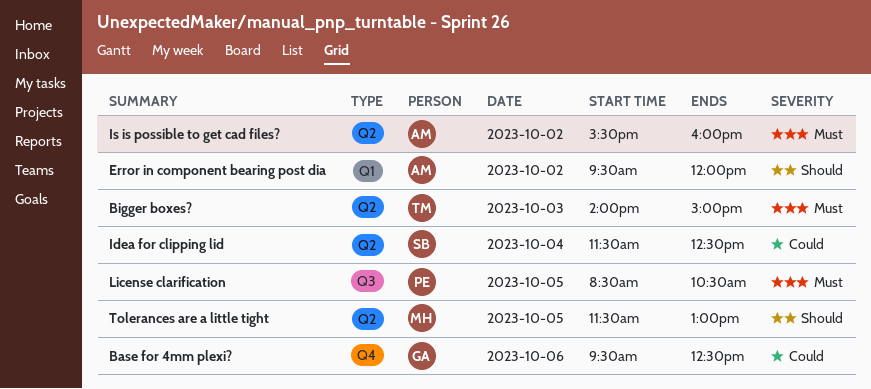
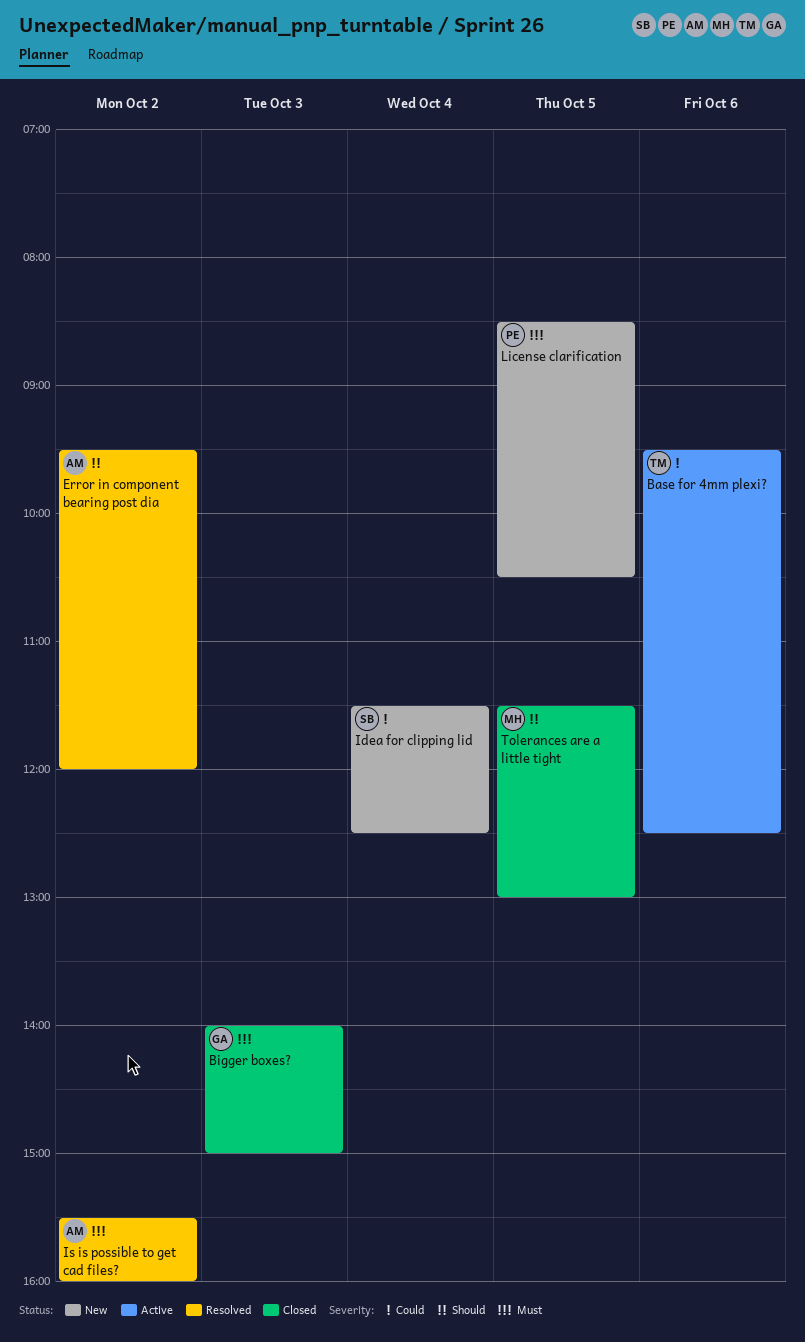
Base for 4mm plexi?, owner: GA -> TM
Bigger boxes?, owner: TM -> GA

